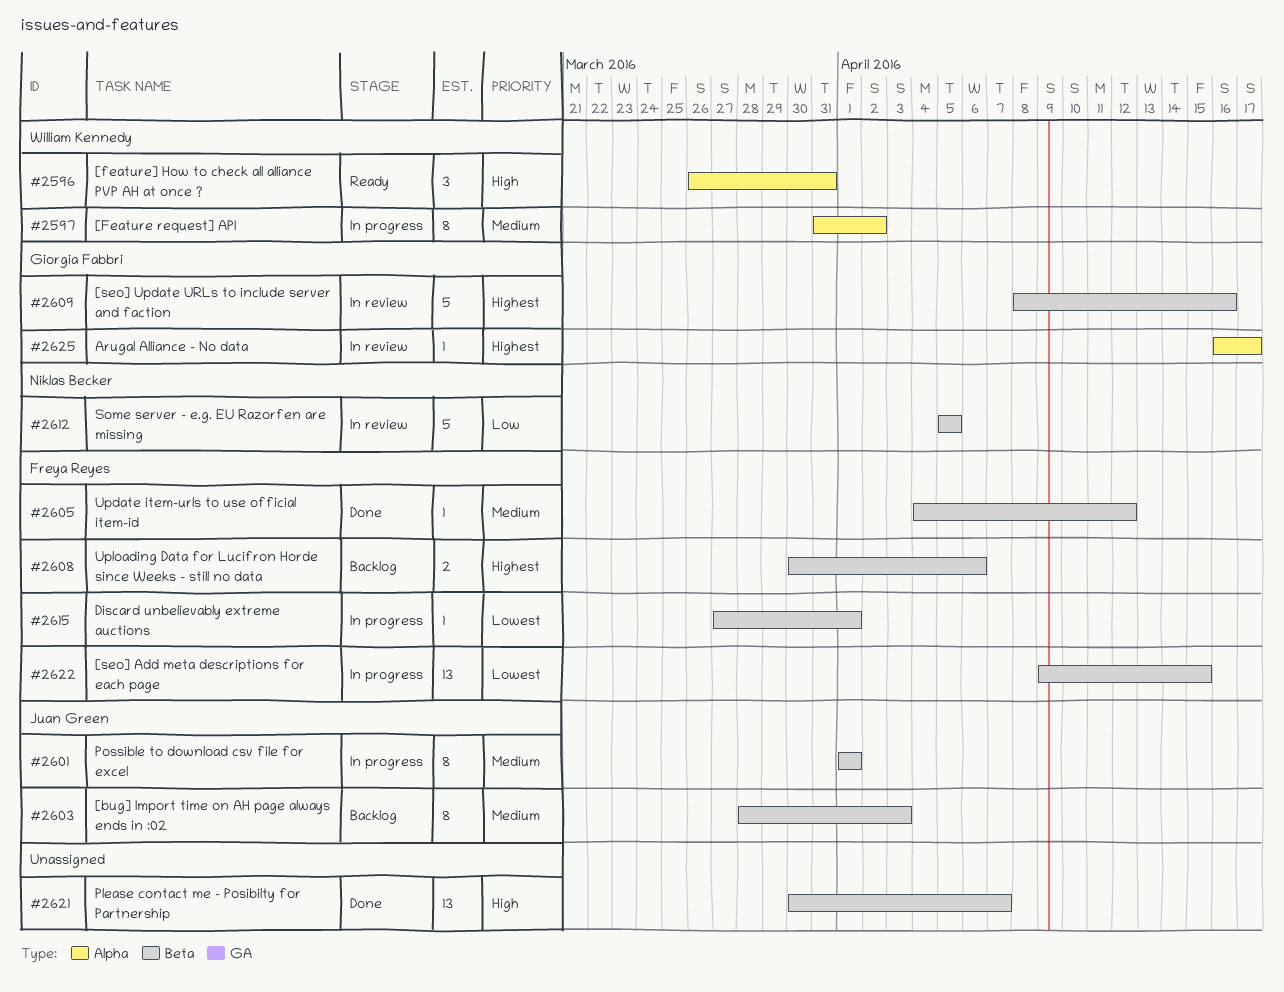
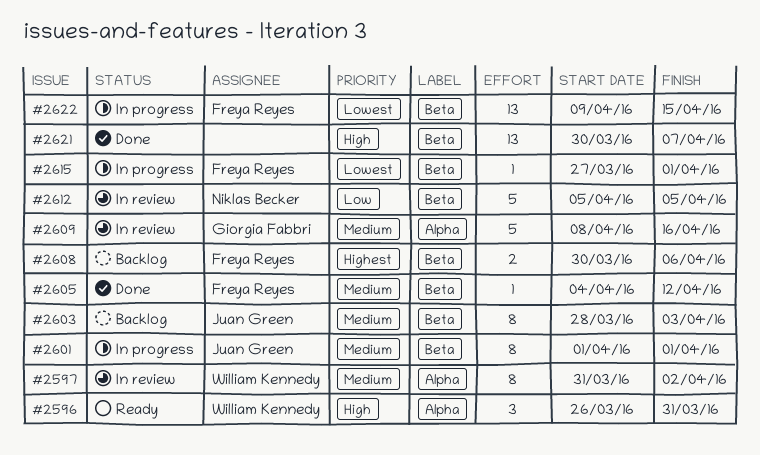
#2597, status: In progress -> In review
#2609, priority: Highest -> Medium
#2609, label: Beta -> Alpha
#2625: present -> none

